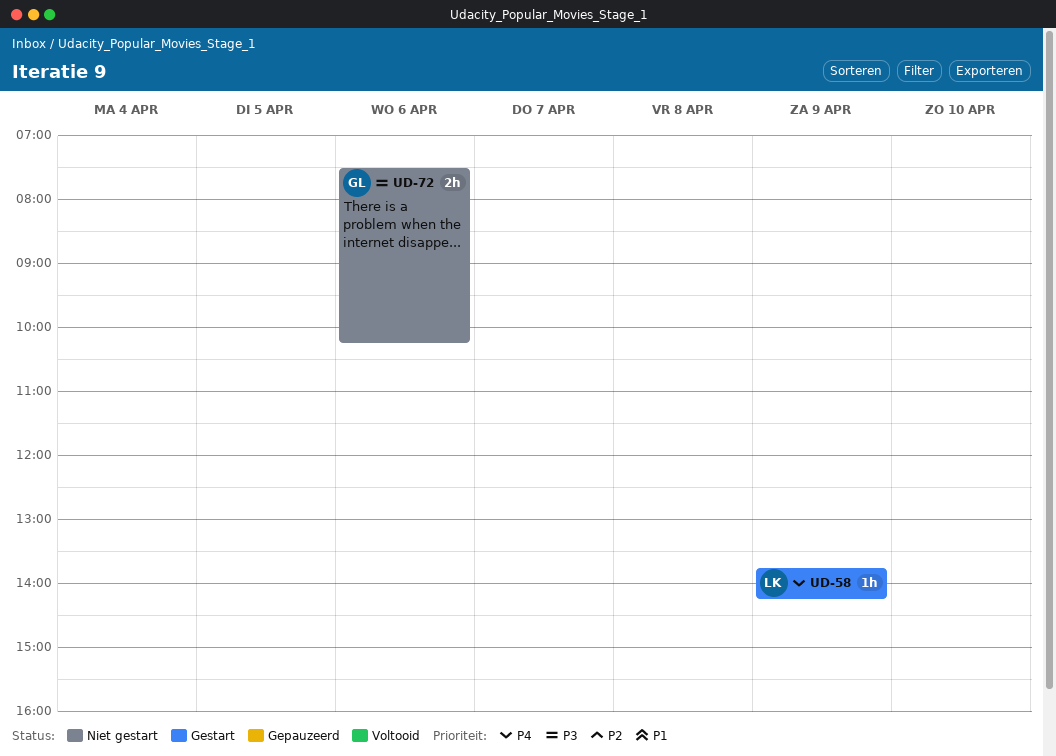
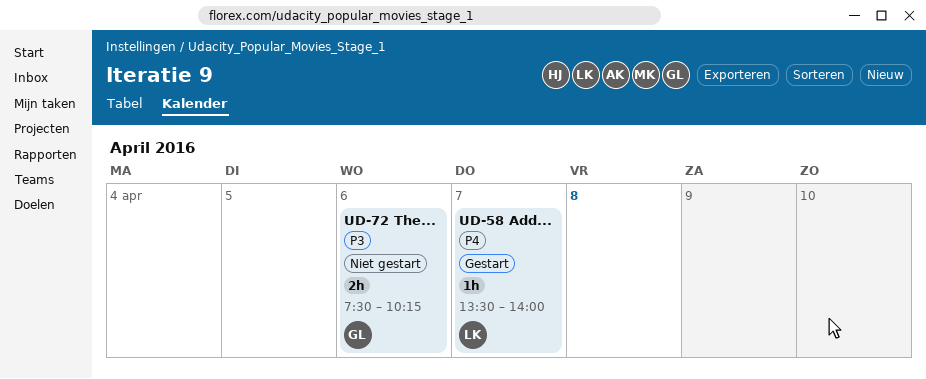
UD-58, day: Apr 9 -> Apr 7
UD-58, begins: 13:45 -> 13:30
UD-58, ends: 14:15 -> 14:00

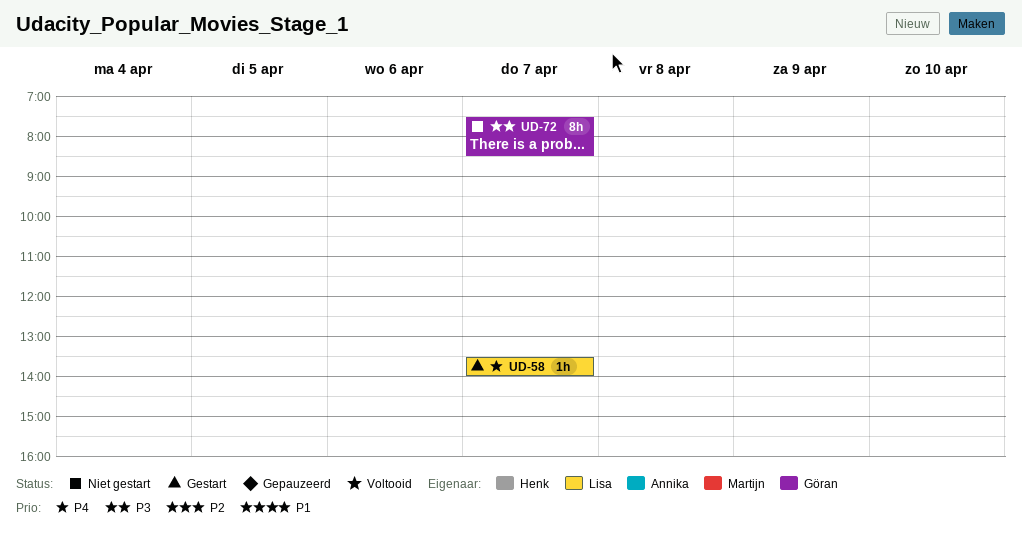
UD-72, estimate: 2h -> 8h
UD-72, day: Apr 6 -> Apr 7
UD-72, ends: 10:15 -> 08:30

